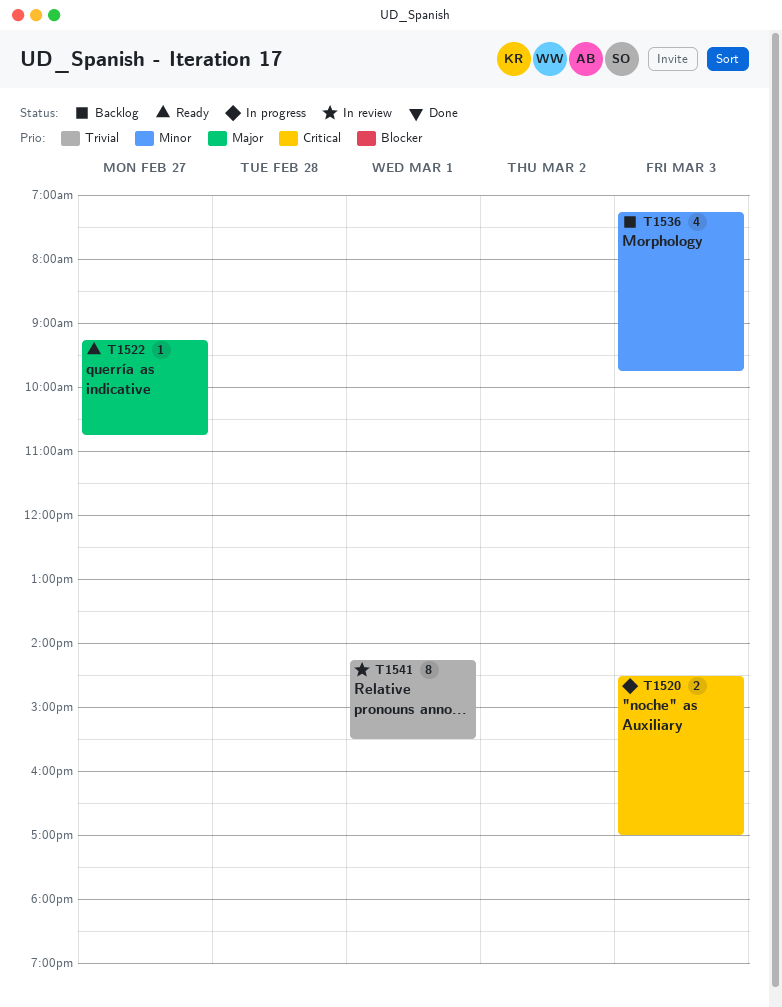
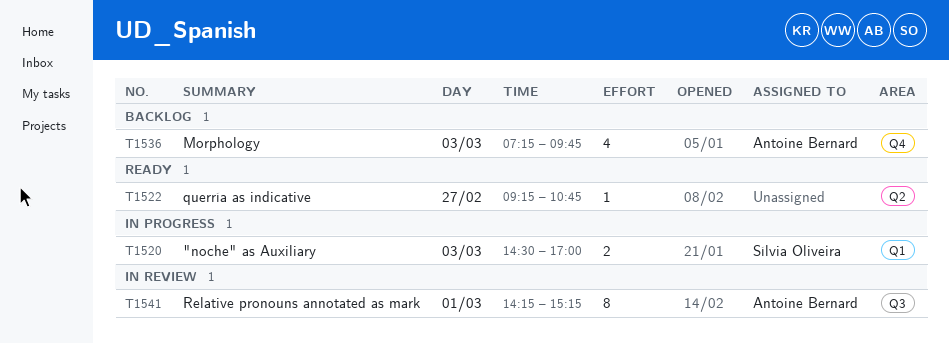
T1541, ends: 15:30 -> 15:15

